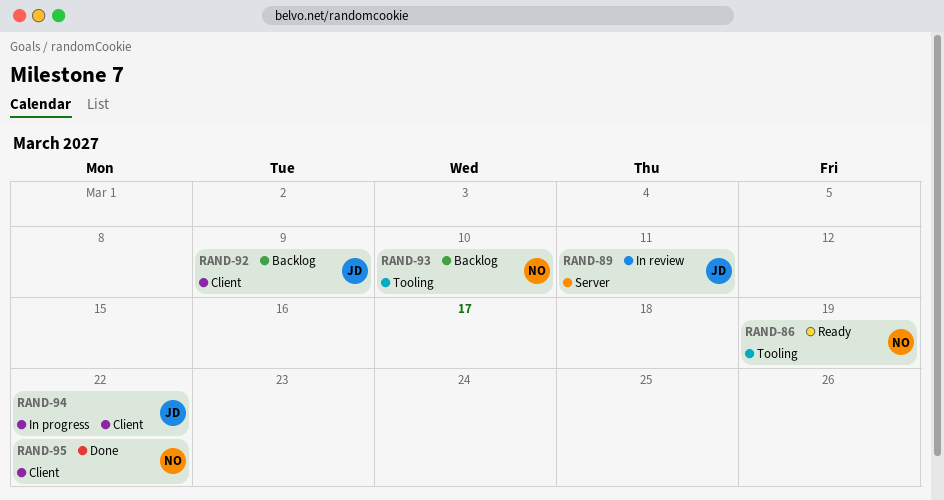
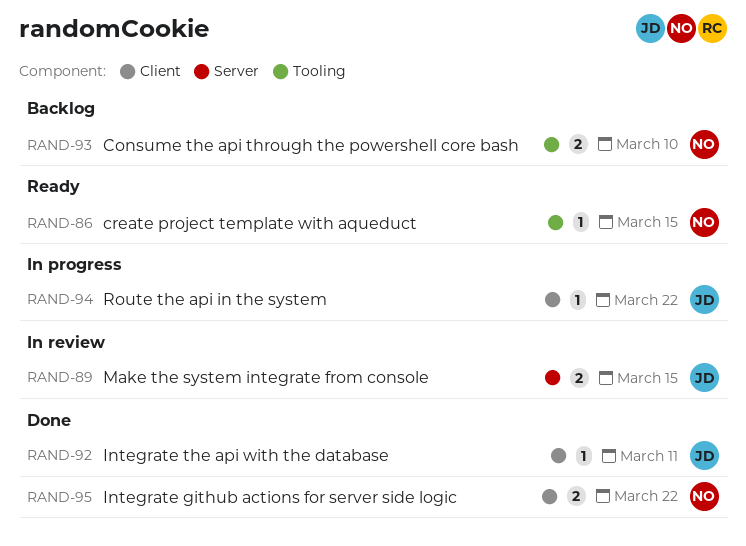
RAND-86, due: Mar 19 -> Mar 15
RAND-89, due: Mar 11 -> Mar 15
RAND-92, status: Backlog -> Done
RAND-92, due: Mar 9 -> Mar 11

